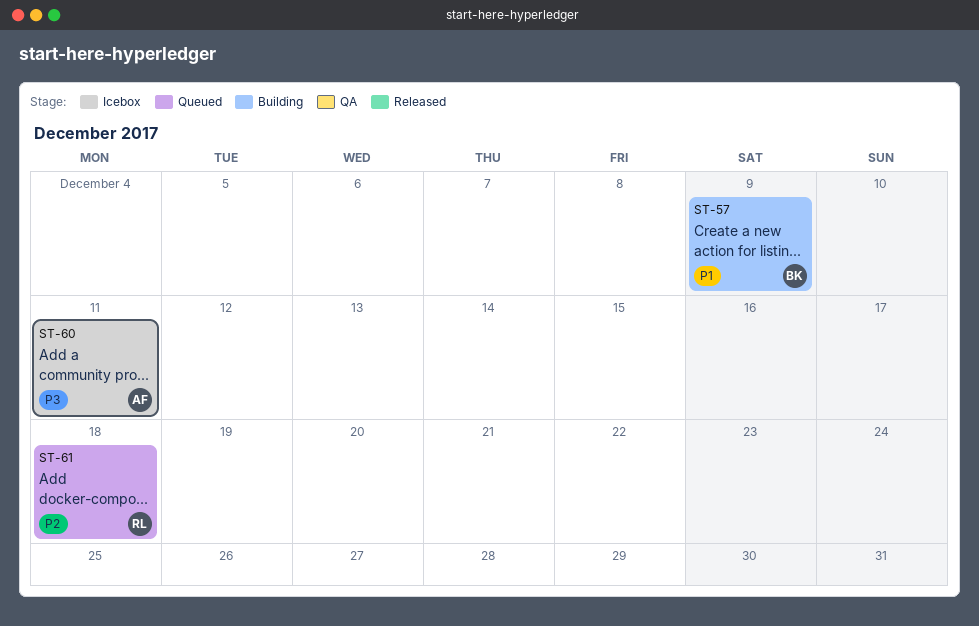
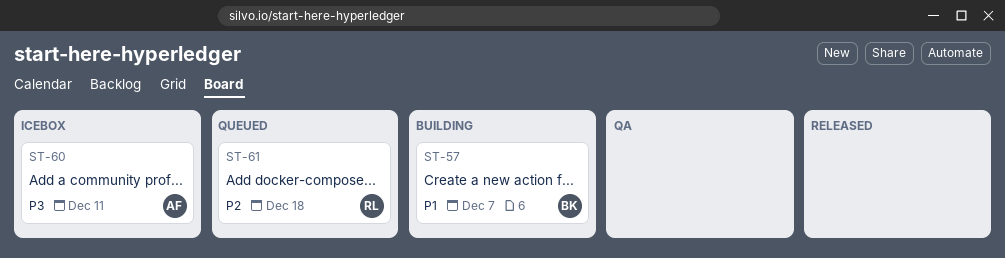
ST-57, due: Dec 9 -> Dec 7

